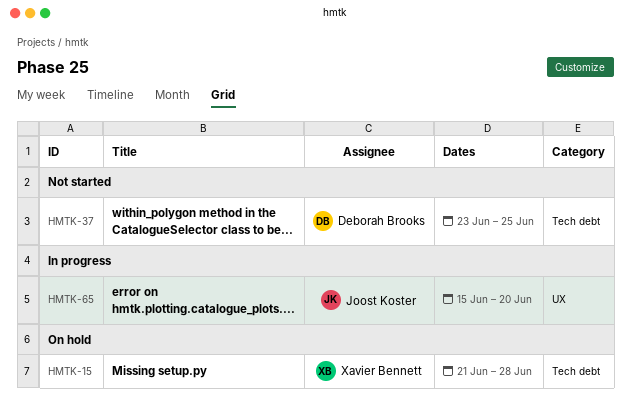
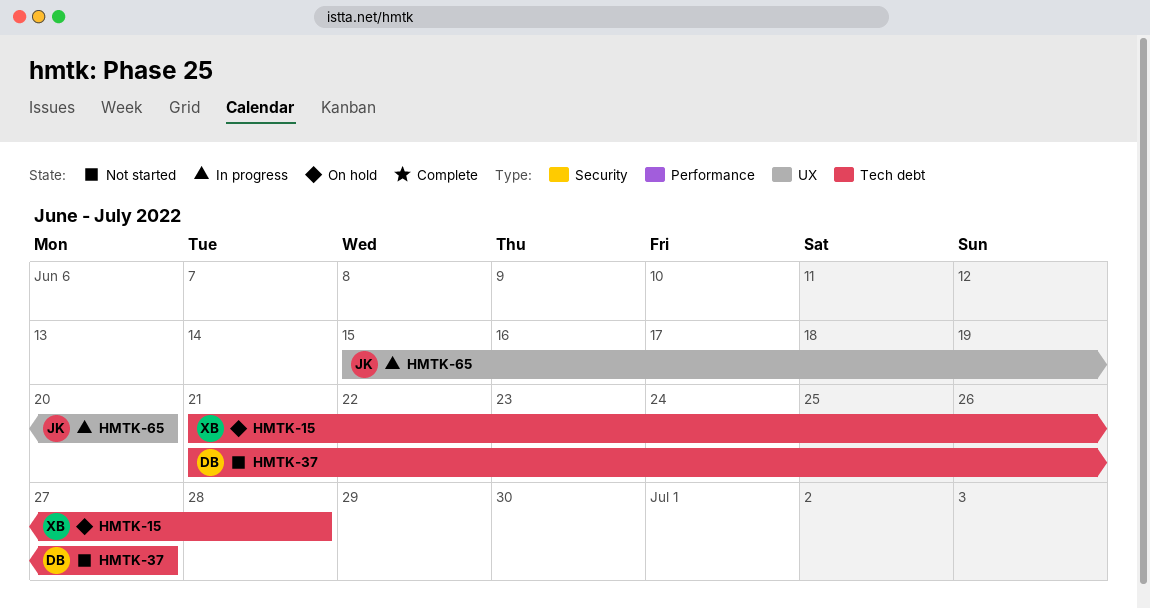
HMTK-37, start: Jun 23 -> Jun 21
HMTK-37, due: Jun 25 -> Jun 27

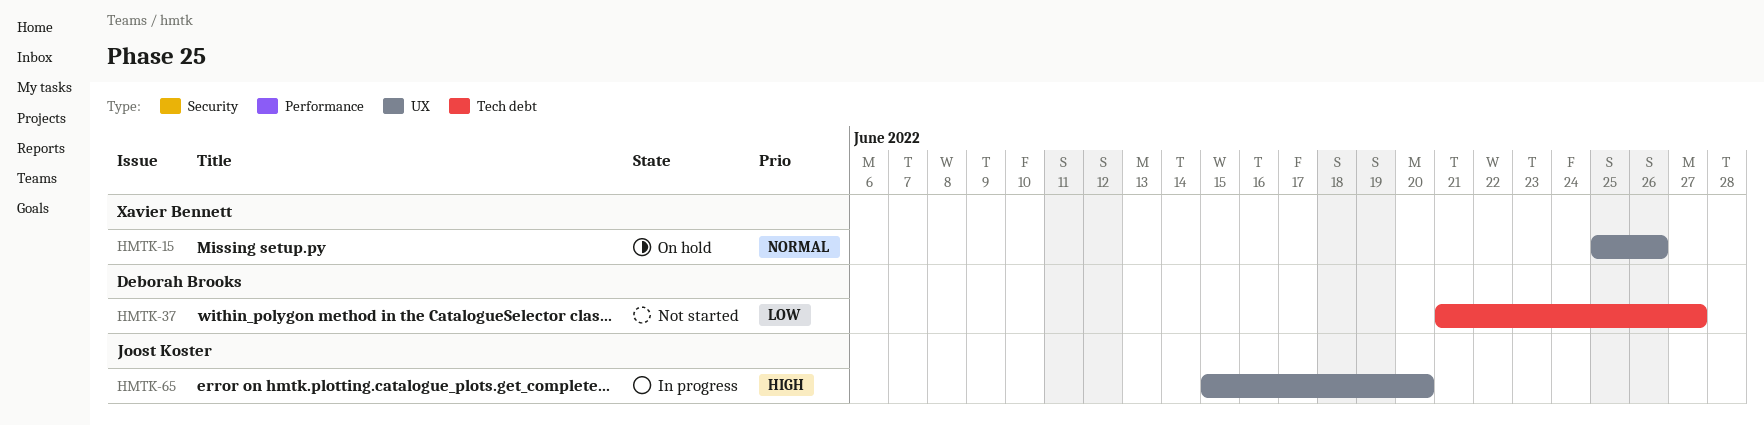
HMTK-15, label: Tech debt -> UX
HMTK-15, start: Jun 21 -> Jun 25
HMTK-15, due: Jun 28 -> Jun 26

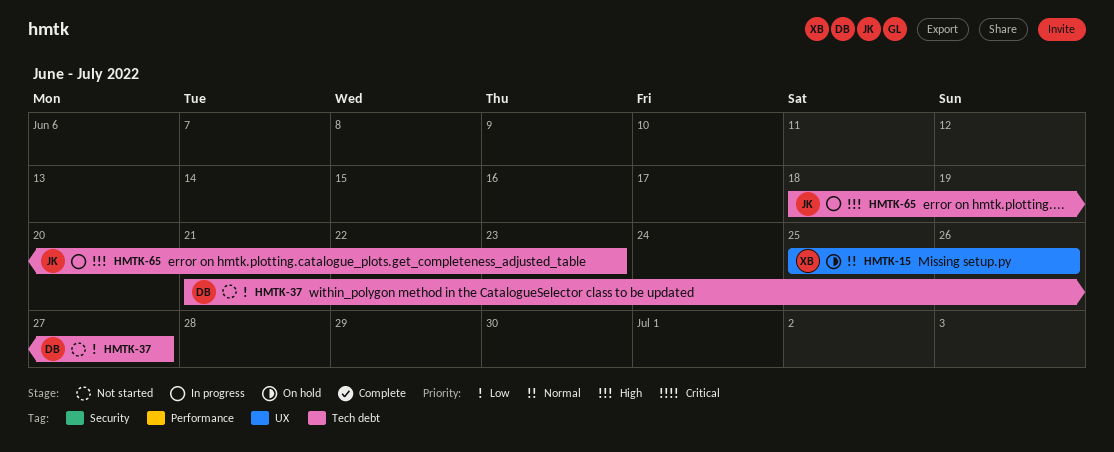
HMTK-65, label: UX -> Tech debt
HMTK-65, start: Jun 15 -> Jun 18
HMTK-65, due: Jun 20 -> Jun 23

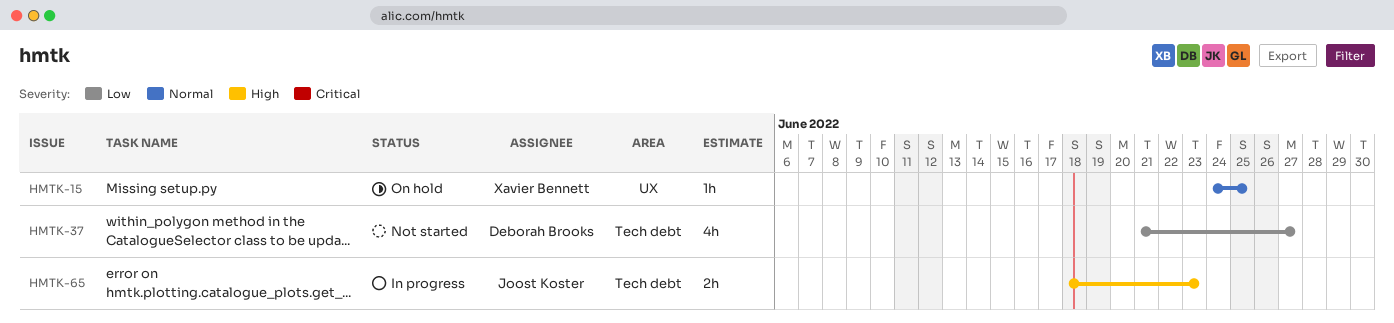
HMTK-15, start: Jun 25 -> Jun 24
HMTK-15, due: Jun 26 -> Jun 25

